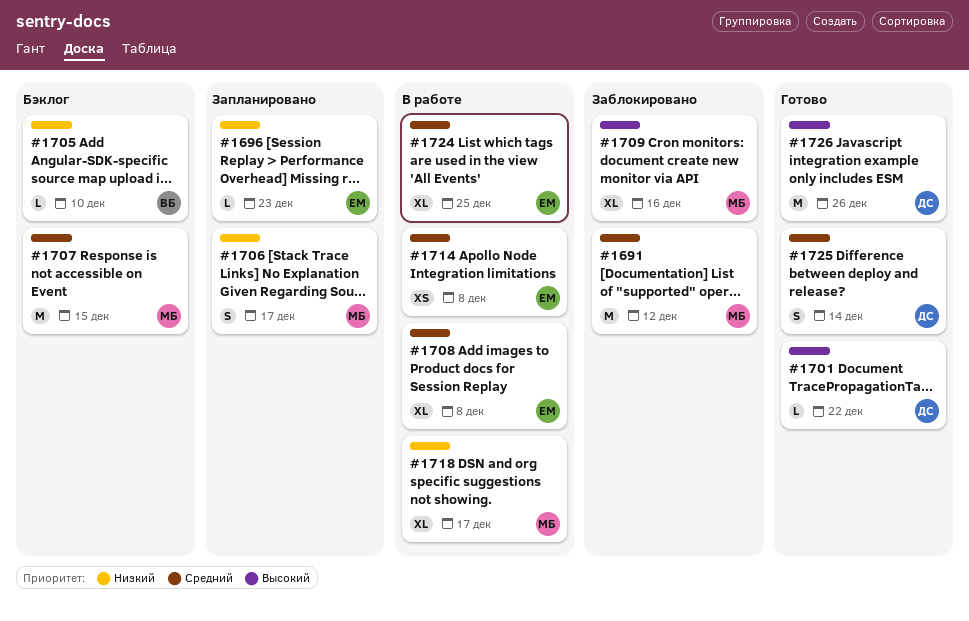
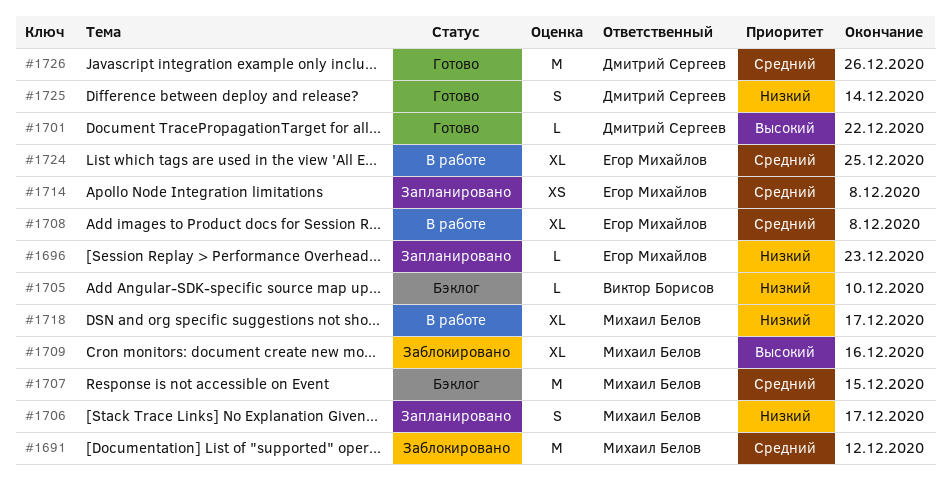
#1714, status: В работе -> Запланировано
#1725, priority: Средний -> Низкий
#1726, priority: Высокий -> Средний

